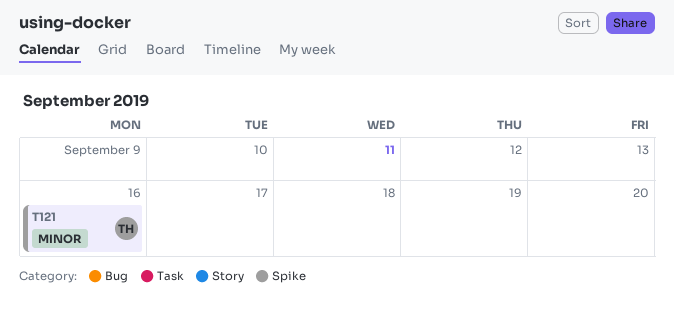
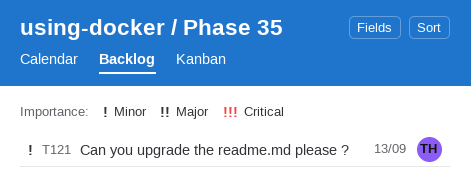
T121, due: Sep 16 -> Sep 13

